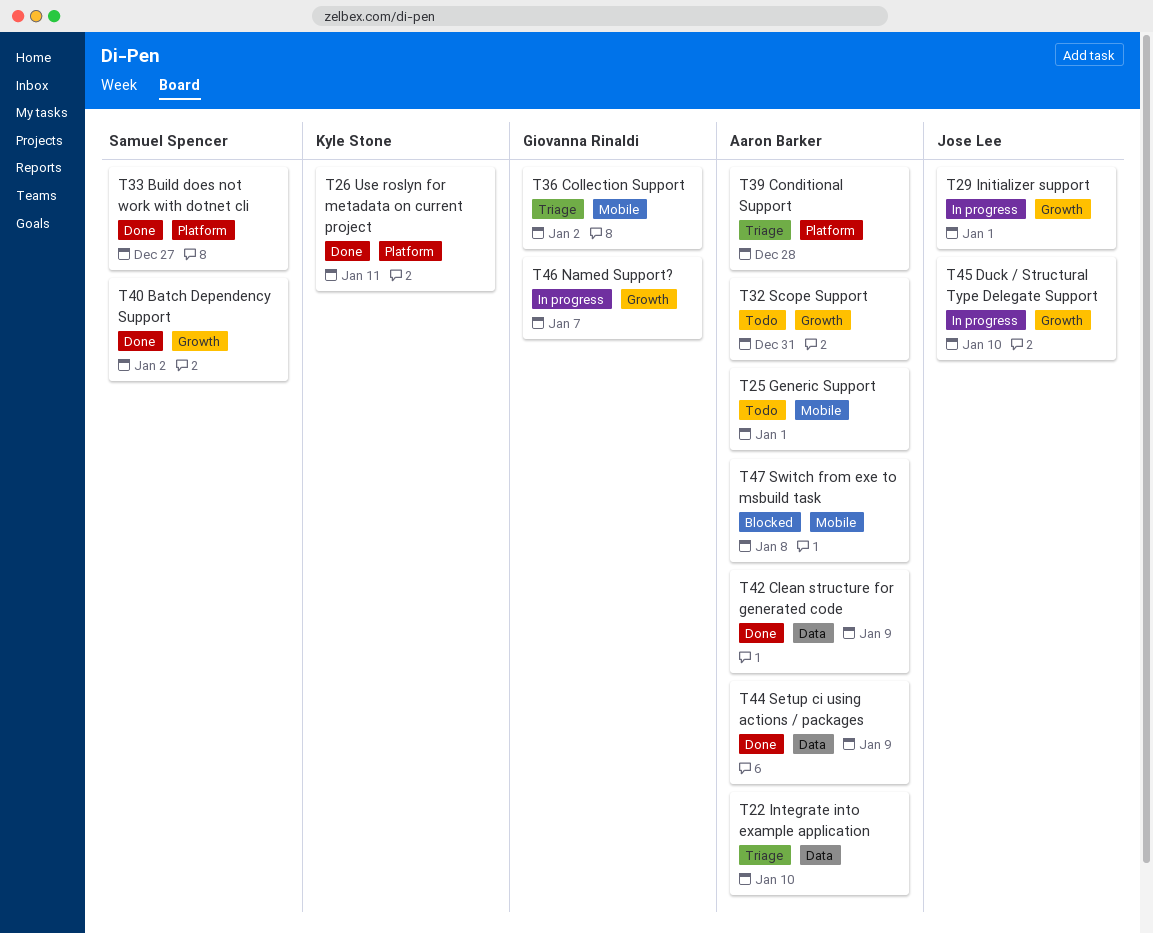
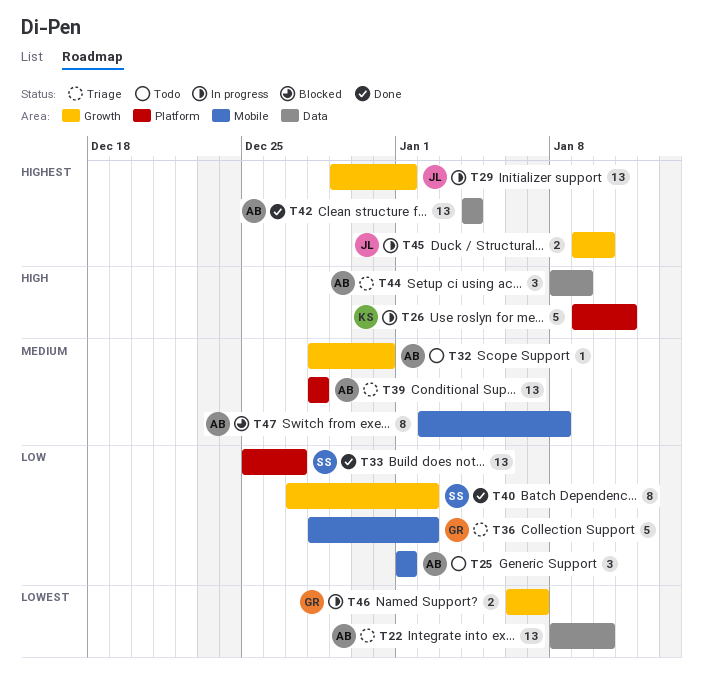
T26, status: Done -> In progress
T42, due: Jan 9 -> Jan 4
T44, status: Done -> Triage

